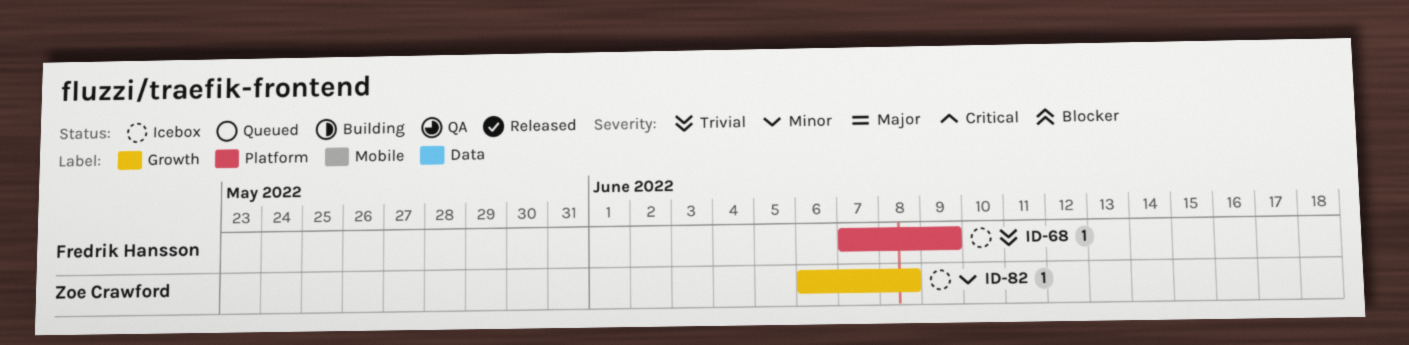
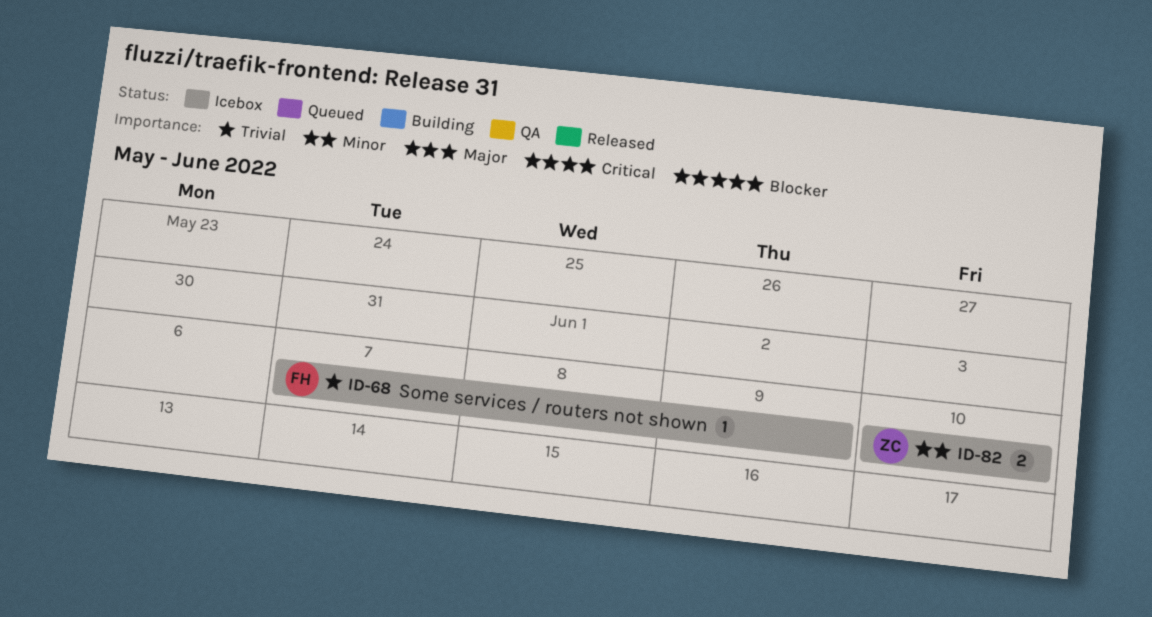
ID-82, estimate: 1 -> 2
ID-82, start: Jun 6 -> Jun 10
ID-82, due: Jun 8 -> Jun 10

